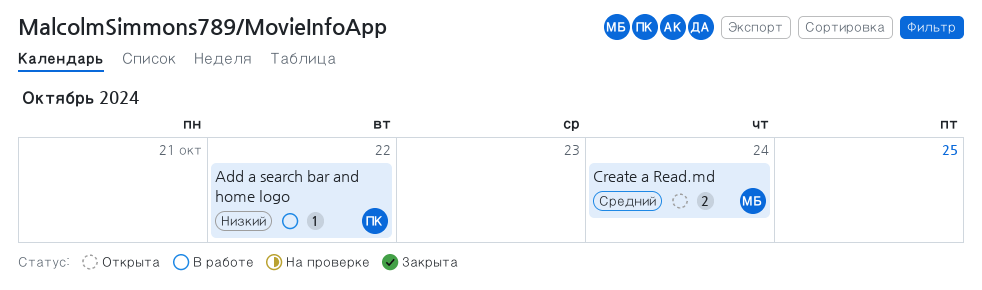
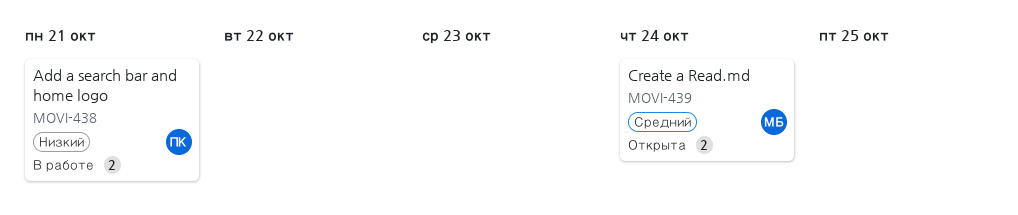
Add a search bar and home logo, estimate: 1 -> 2
Add a search bar and home logo, due: Oct 22 -> Oct 21

